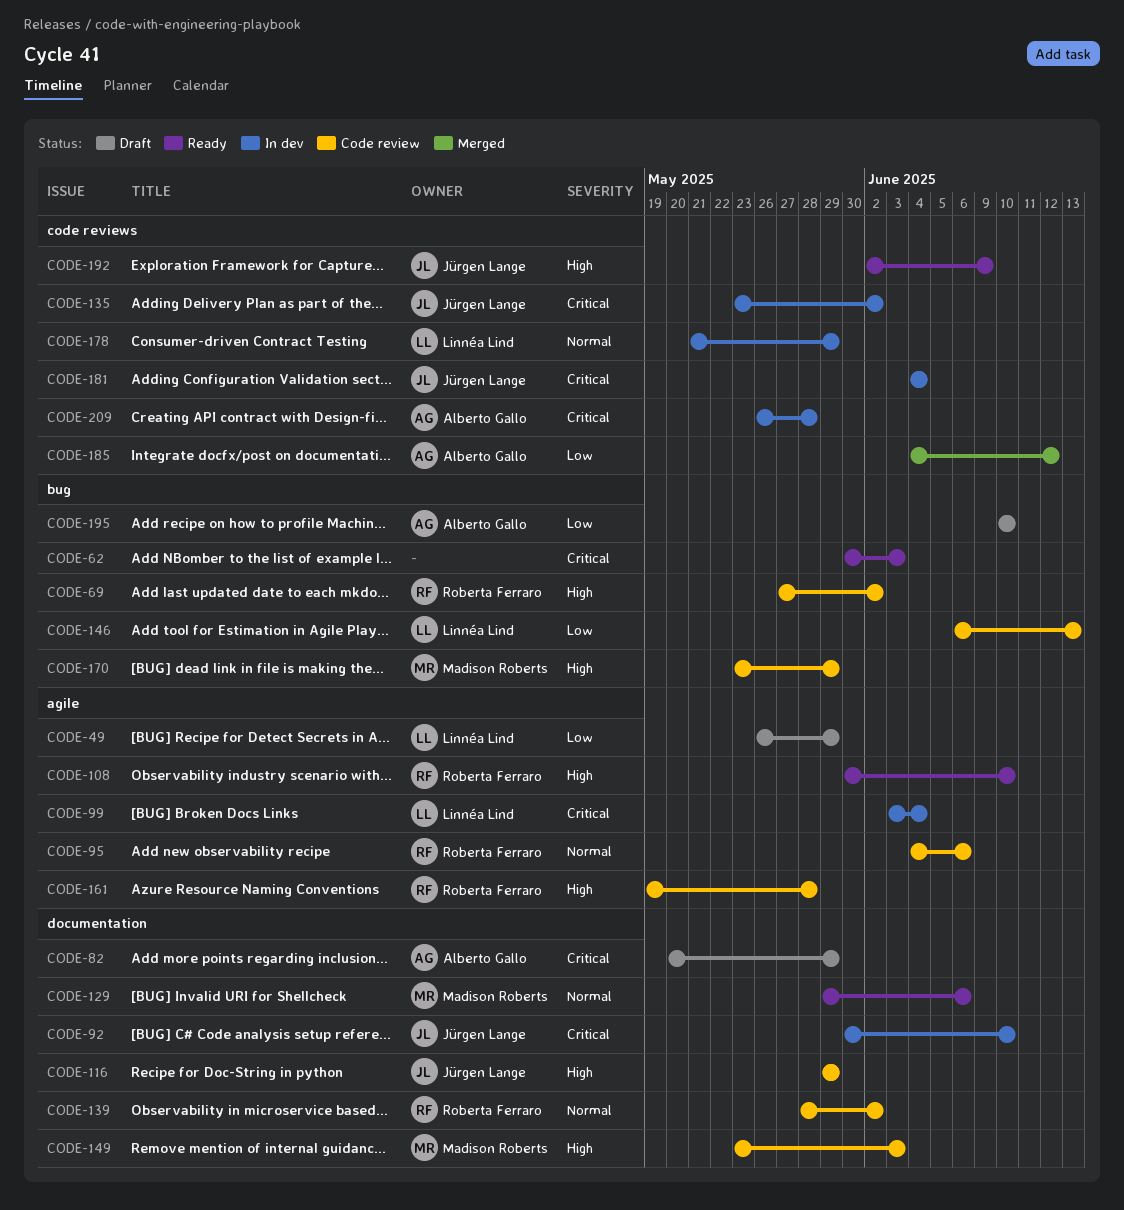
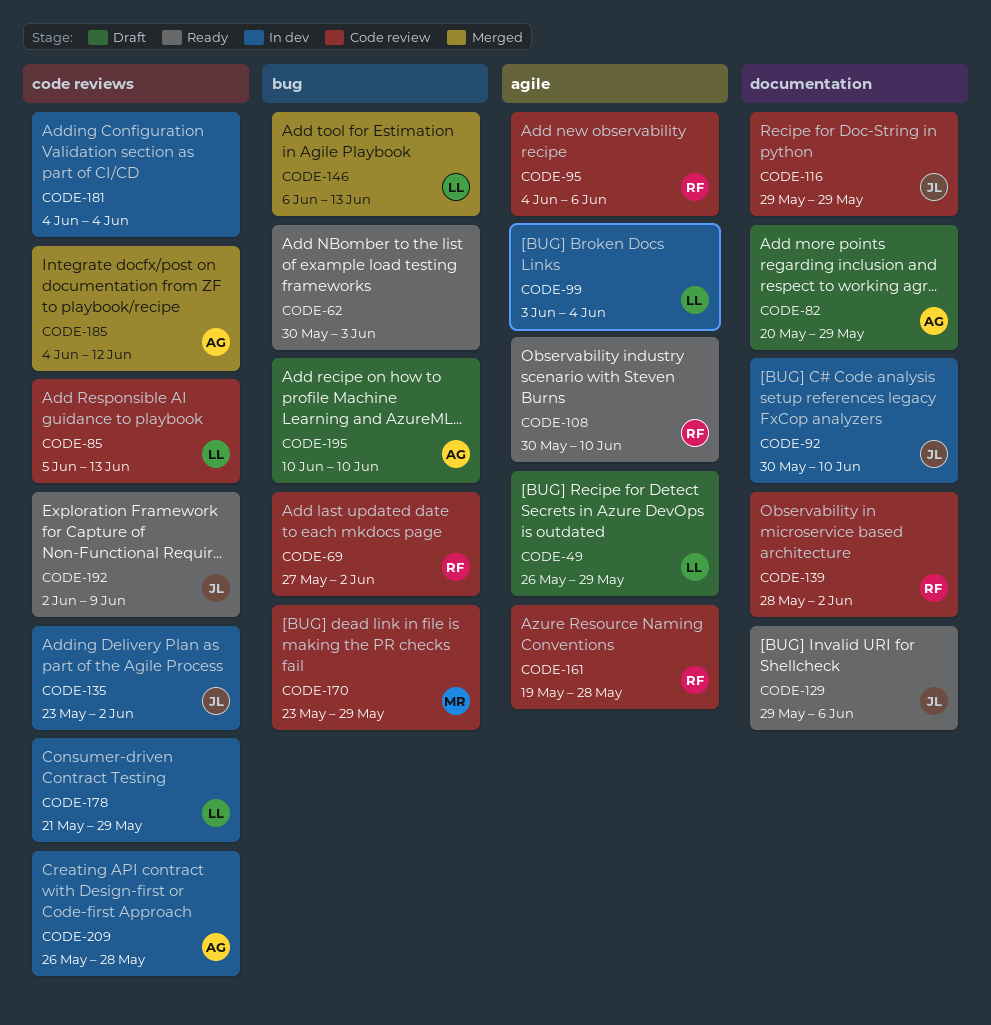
CODE-85: none -> present
CODE-129, owner: Madison Roberts -> Jürgen Lange
CODE-146, status: Code review -> Merged
CODE-149: present -> none
CODE-181, owner: Jürgen Lange -> none

